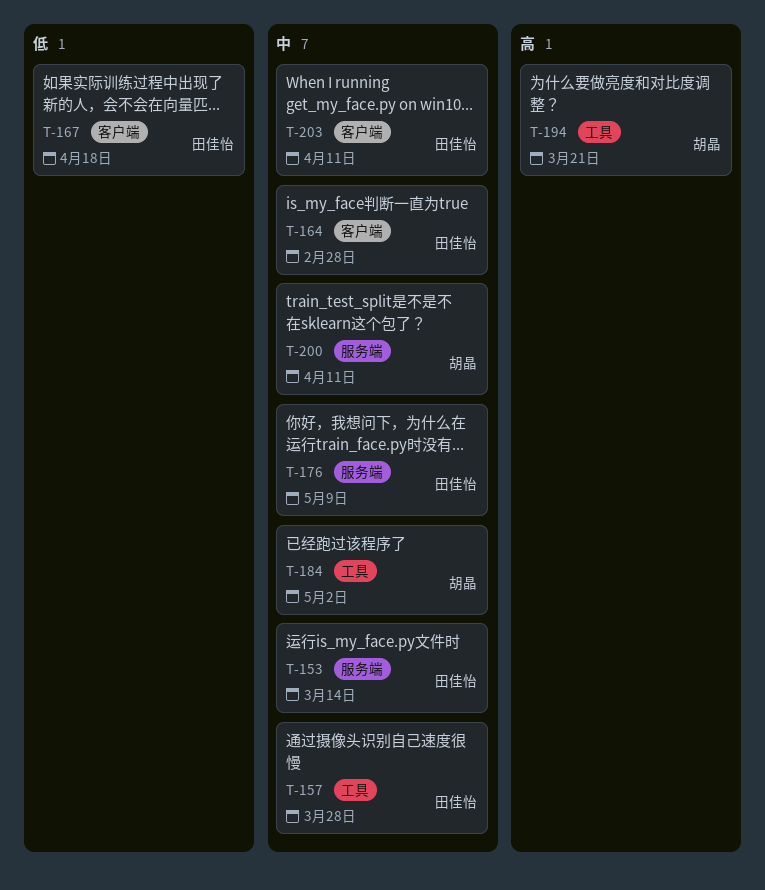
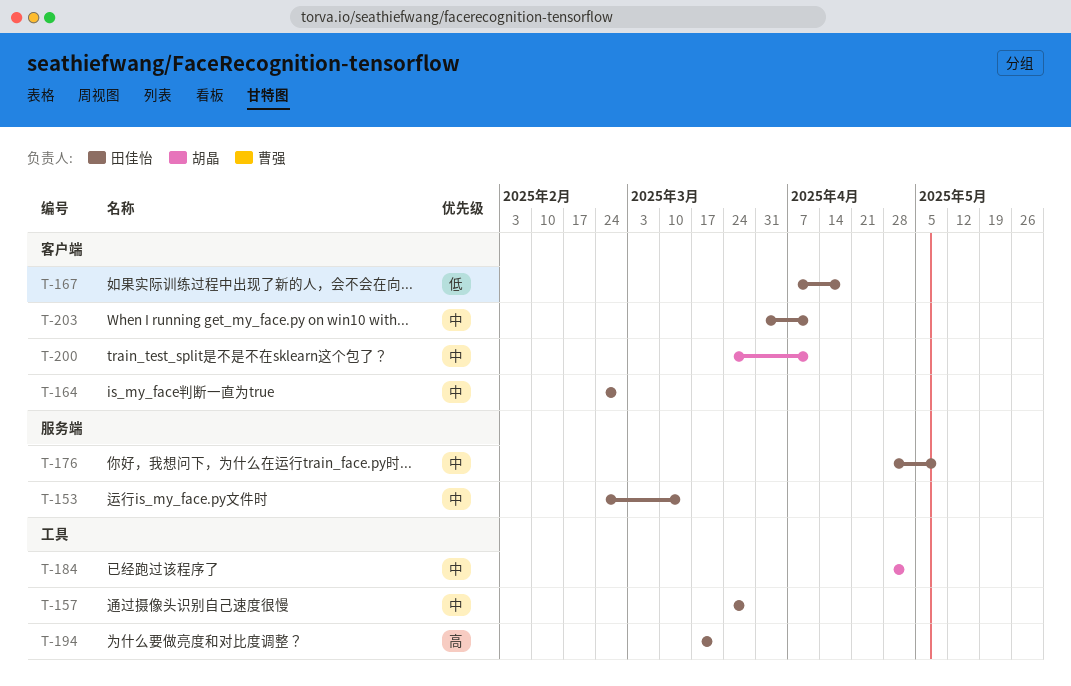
T-194, owner: 胡晶 -> 田佳怡
T-200, label: 服务端 -> 客户端

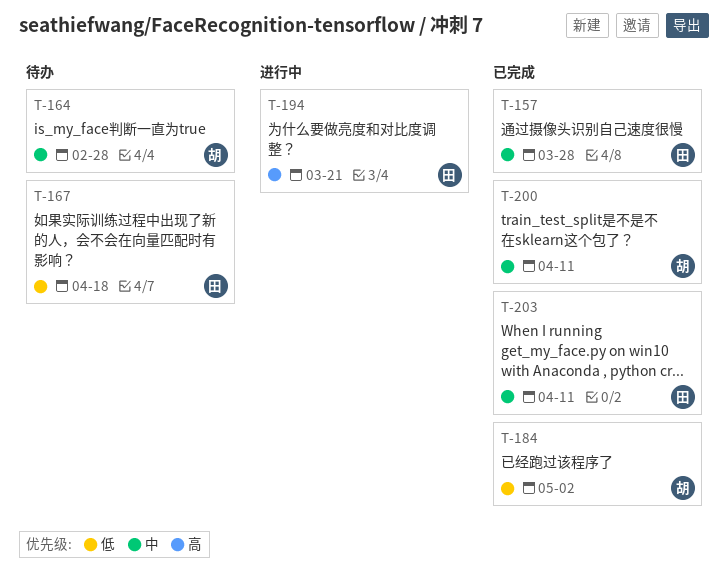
T-153: present -> none
T-164, owner: 田佳怡 -> 胡晶
T-176: present -> none
T-184, priority: 中 -> 低

